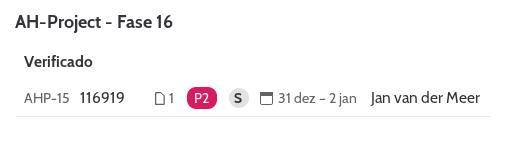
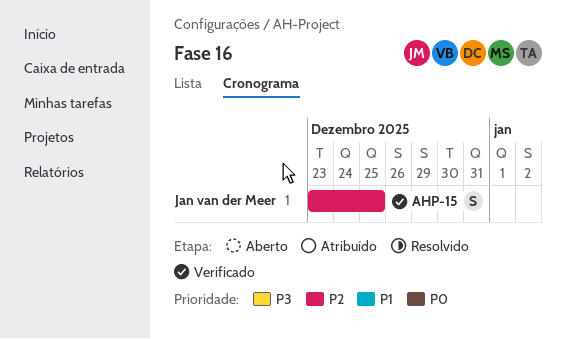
AHP-15, start: Dec 31 -> Dec 23
AHP-15, due: Jan 2 -> Dec 25

